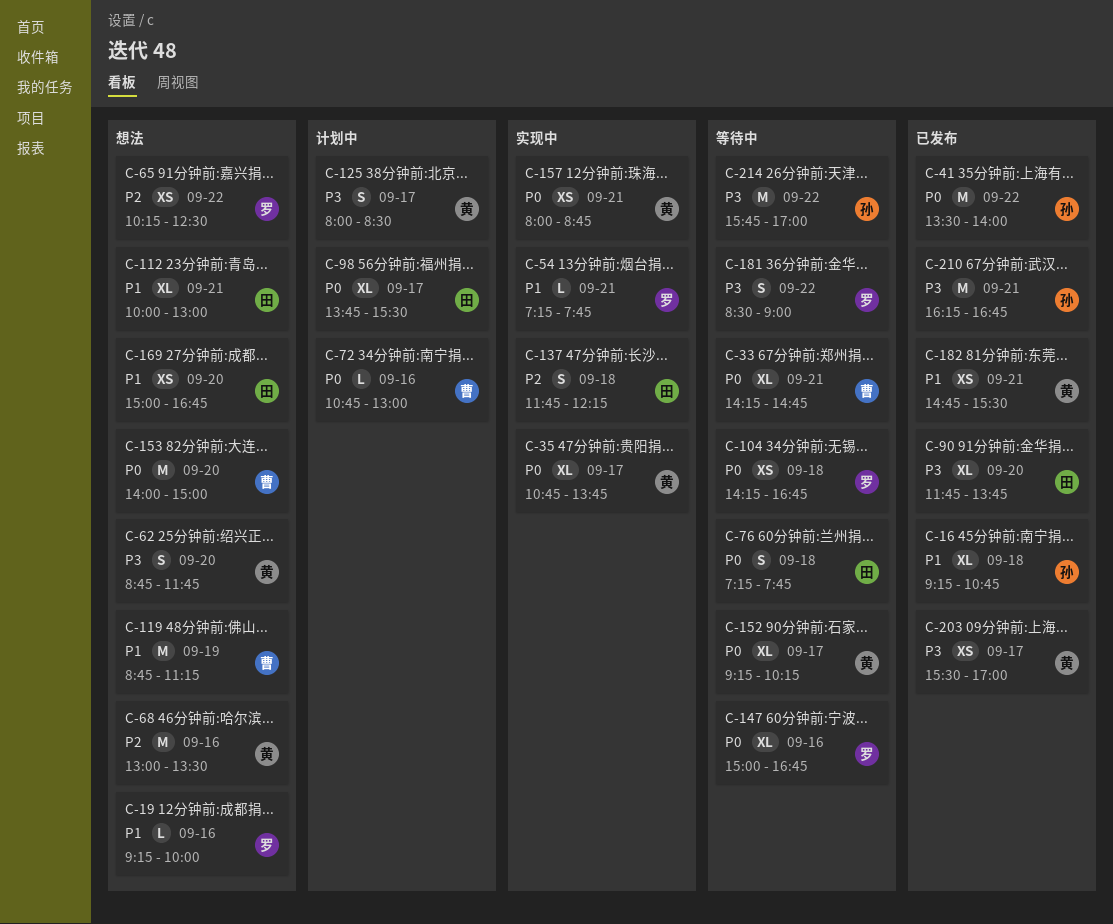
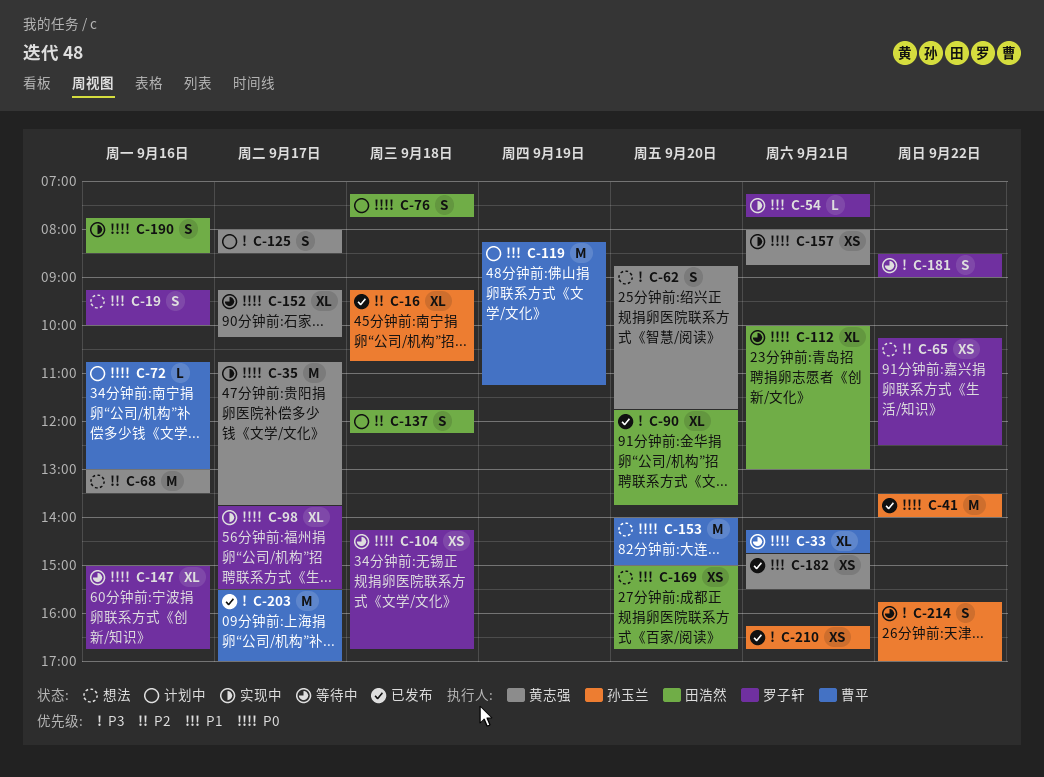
C-16, priority: P1 -> P2
C-19, estimate: L -> S
C-35, estimate: XL -> M
C-76, status: 等待中 -> 计划中
C-98, status: 计划中 -> 实现中
C-98, owner: 田浩然 -> 罗子轩
C-112, status: 想法 -> 等待中
C-112, priority: P1 -> P0
C-119, status: 想法 -> 计划中
C-119, begins: 08:45 -> 08:15
C-137, status: 实现中 -> 计划中
C-190: none -> present
C-203, owner: 黄志强 -> 曹平
C-203, estimate: XS -> M
C-210, estimate: M -> XS
C-214, estimate: M -> S

